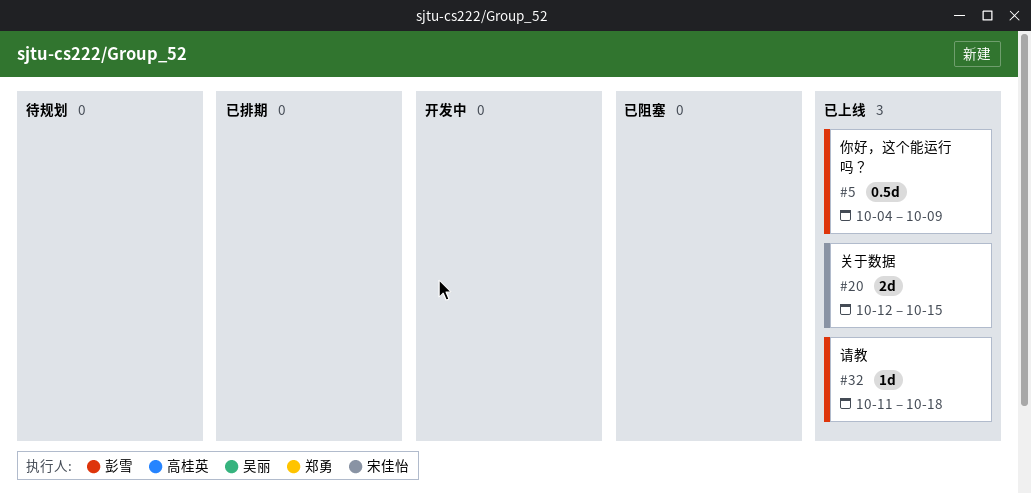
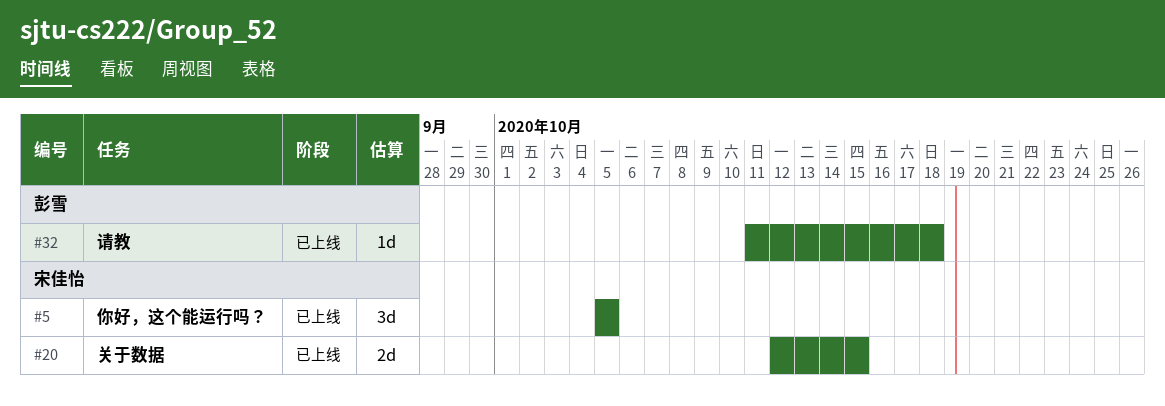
#5, owner: 彭雪 -> 宋佳怡
#5, estimate: 0.5d -> 3d
#5, start: Oct 4 -> Oct 5
#5, due: Oct 9 -> Oct 5

